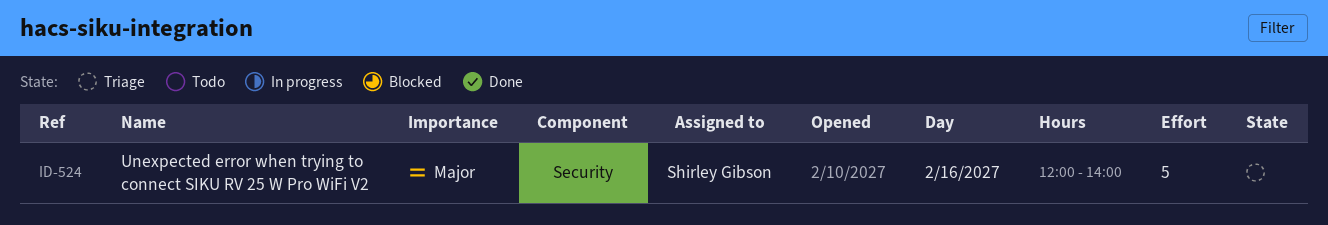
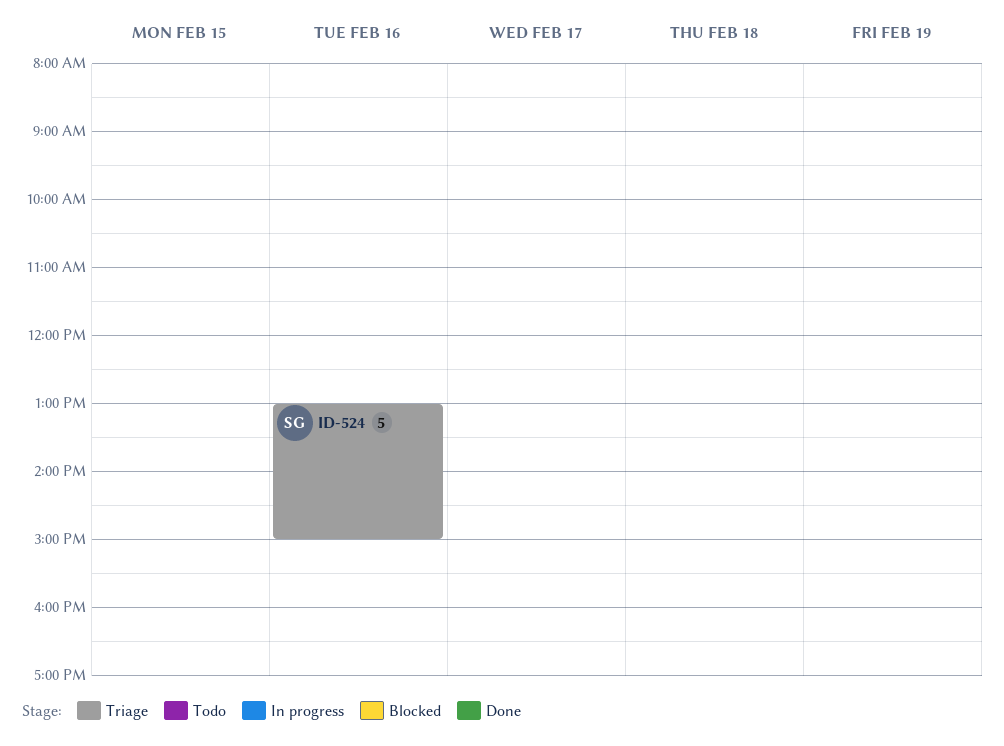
ID-524, begins: 12:00 -> 13:00
ID-524, ends: 14:00 -> 15:00

